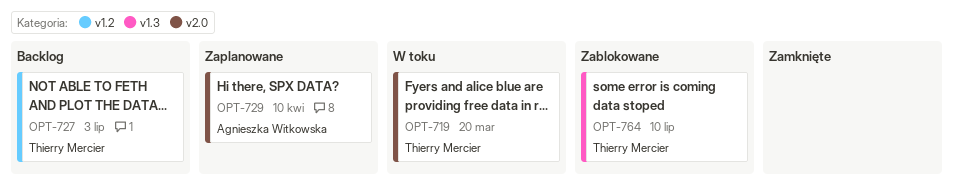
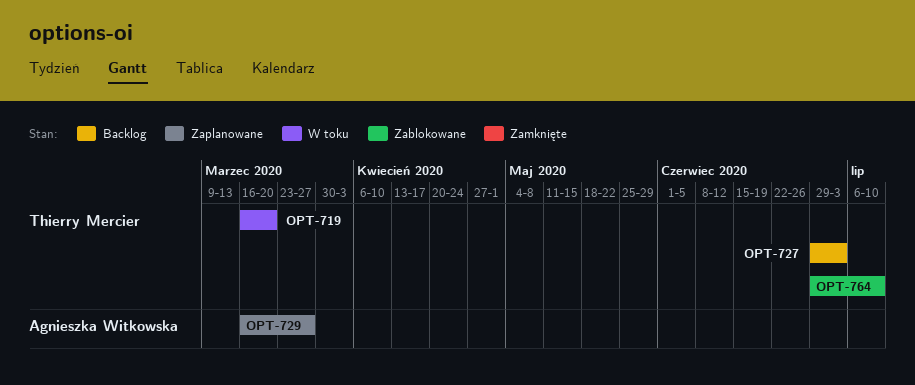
OPT-729, due: Apr 10 -> Mar 27

